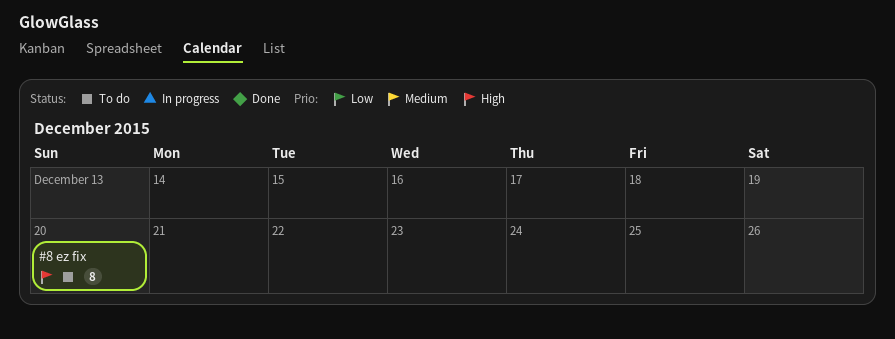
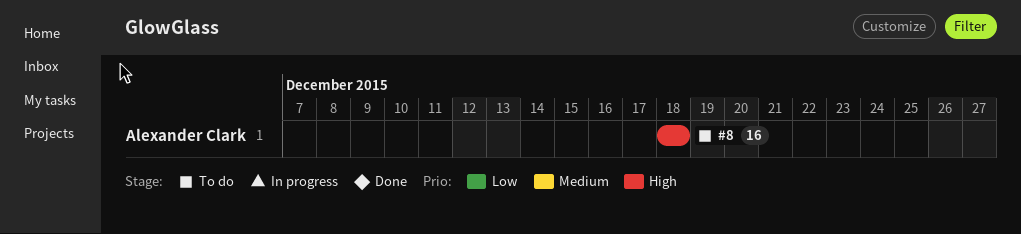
#8, estimate: 8 -> 16
#8, due: Dec 20 -> Dec 18

